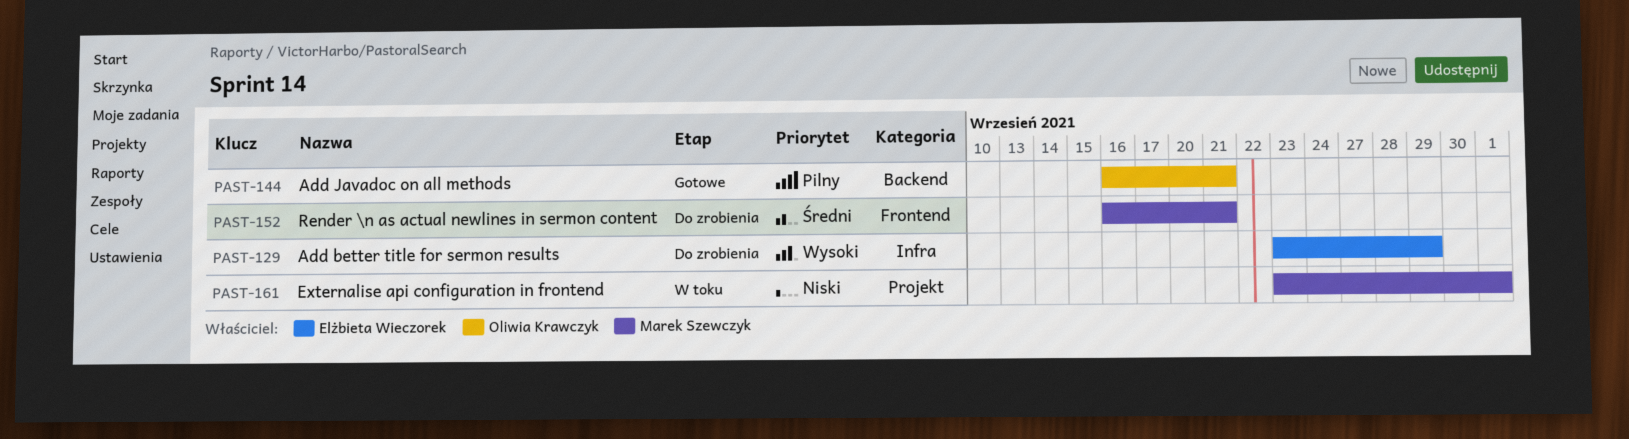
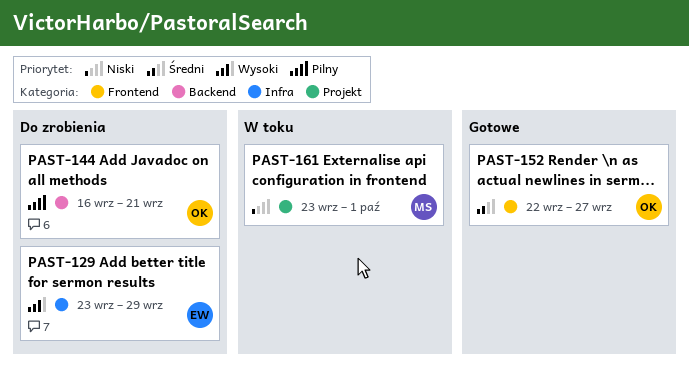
PAST-144, status: Gotowe -> Do zrobienia
PAST-152, status: Do zrobienia -> Gotowe
PAST-152, owner: Marek Szewczyk -> Oliwia Krawczyk
PAST-152, start: Sep 16 -> Sep 22
PAST-152, due: Sep 21 -> Sep 27

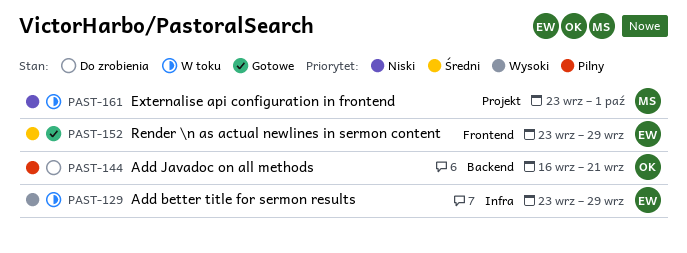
PAST-129, status: Do zrobienia -> W toku
PAST-152, owner: OK -> EW
PAST-152, start: Sep 22 -> Sep 23
PAST-152, due: Sep 27 -> Sep 29

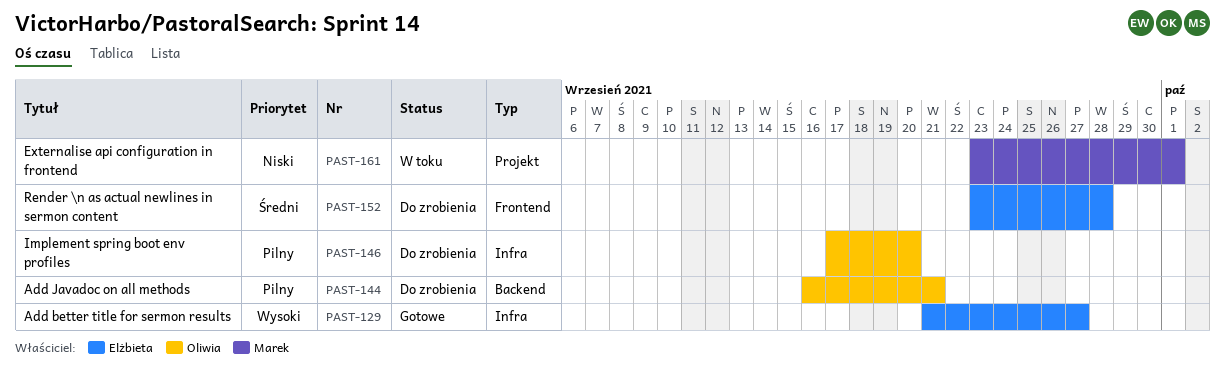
PAST-129, status: W toku -> Gotowe
PAST-129, start: Sep 23 -> Sep 21
PAST-129, due: Sep 29 -> Sep 27
PAST-146: none -> present
PAST-152, status: Gotowe -> Do zrobienia
PAST-152, due: Sep 29 -> Sep 28

